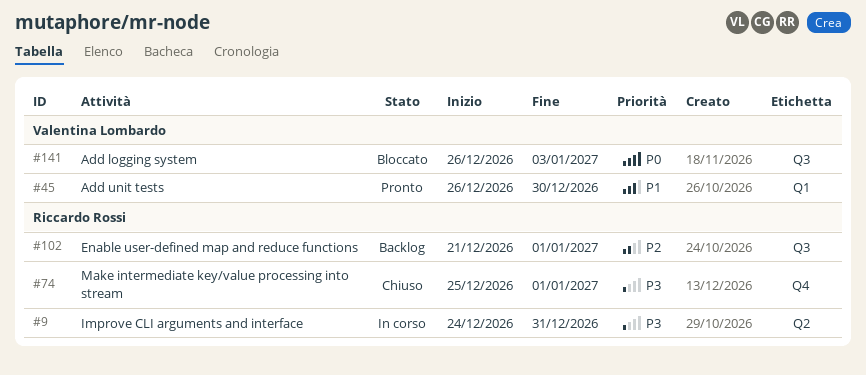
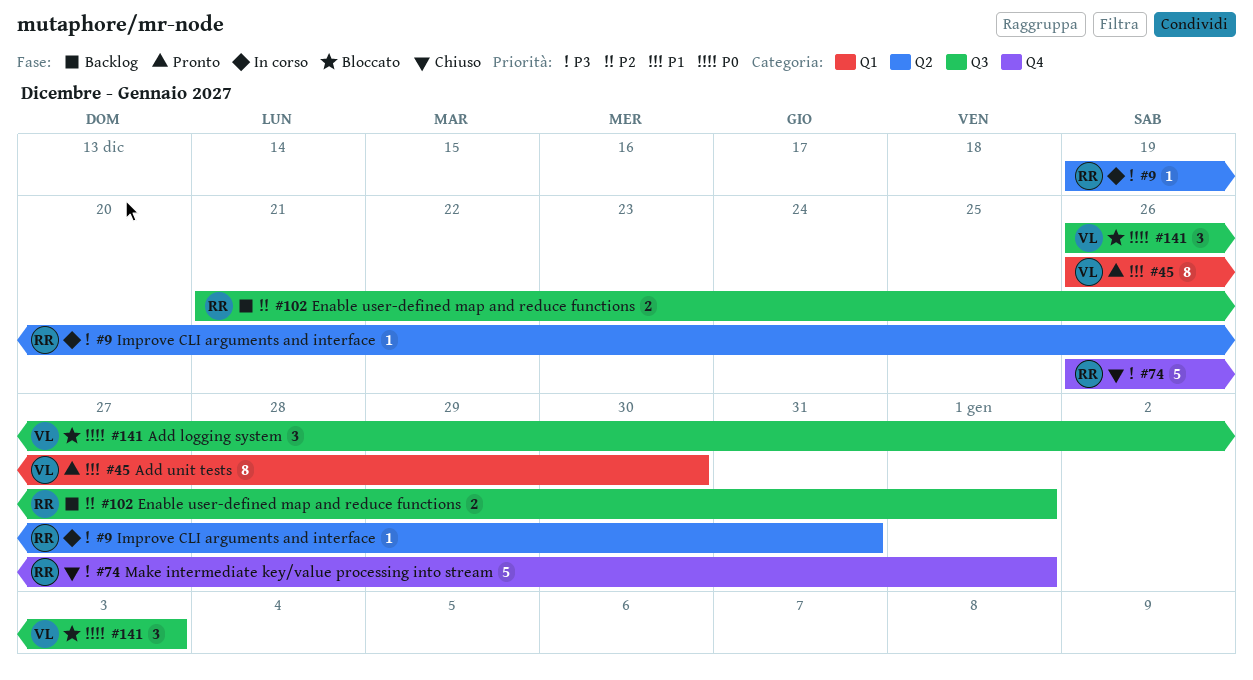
#9, start: Dec 24 -> Dec 19
#74, start: Dec 25 -> Dec 26

